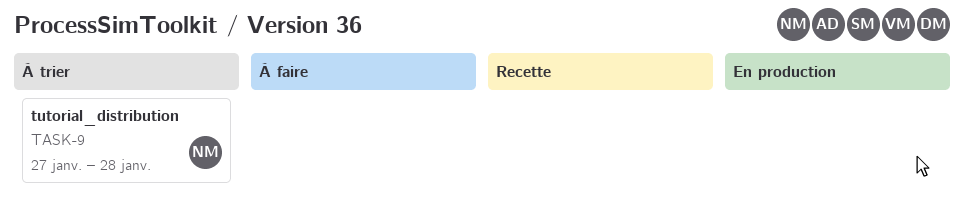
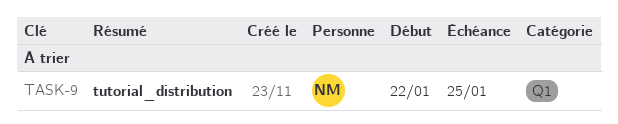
TASK-9, start: Jan 27 -> Jan 22
TASK-9, due: Jan 28 -> Jan 25

